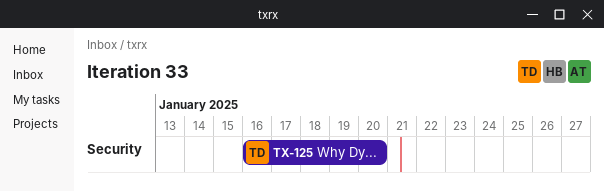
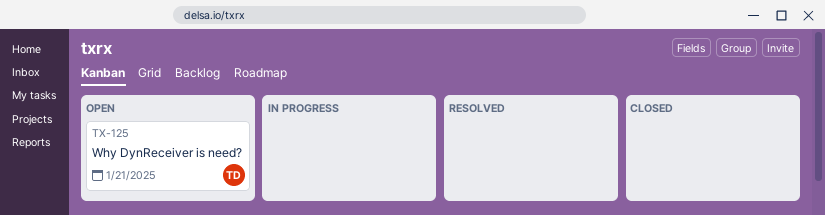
TX-125, due: Jan 20 -> Jan 21

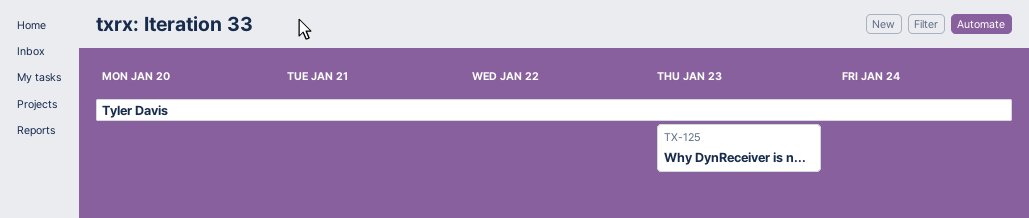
TX-125, due: Jan 21 -> Jan 23

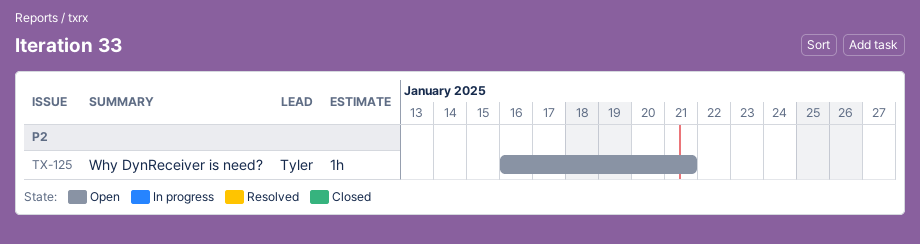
TX-125, due: Jan 23 -> Jan 21

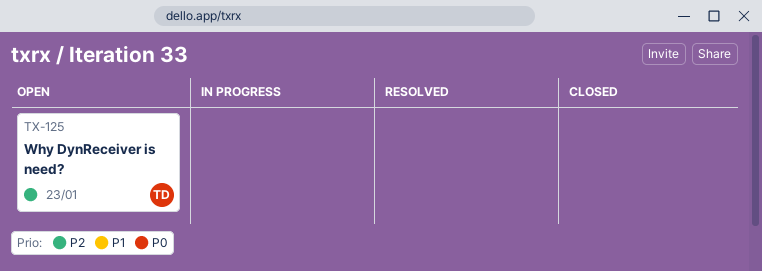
TX-125, due: Jan 21 -> Jan 23

